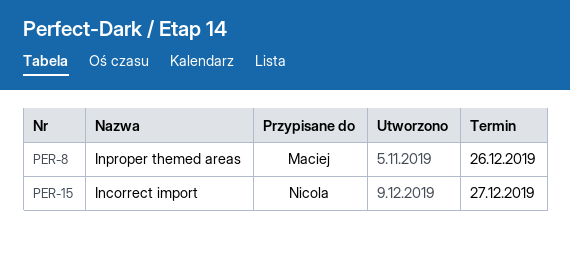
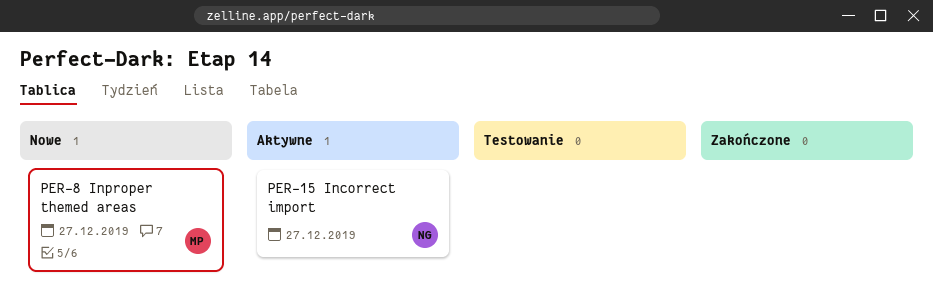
PER-8, due: Dec 26 -> Dec 27

